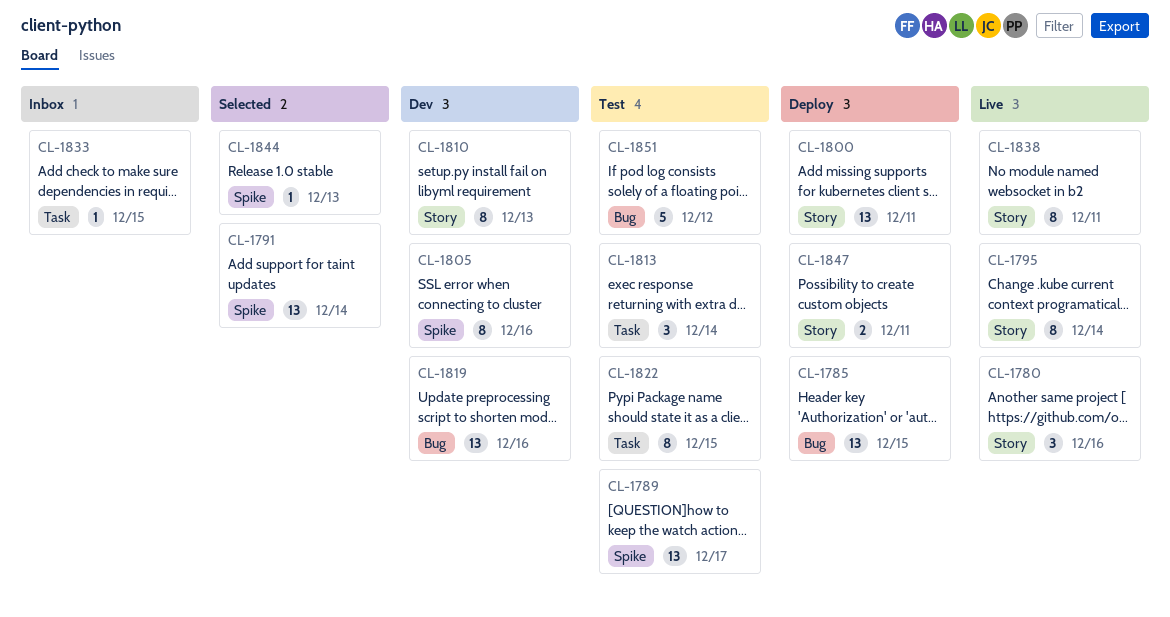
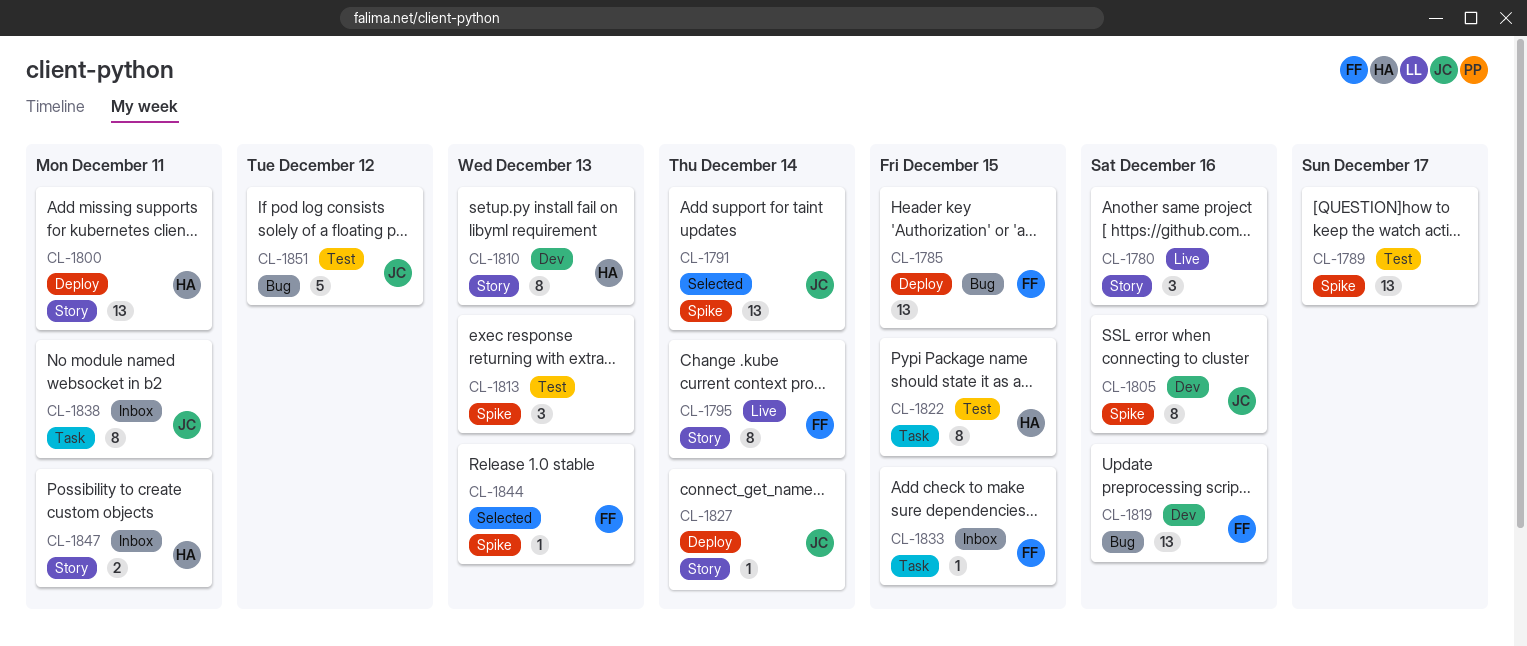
CL-1813, label: Task -> Spike
CL-1813, due: Dec 14 -> Dec 13
CL-1827: none -> present
CL-1838, status: Live -> Inbox
CL-1838, label: Story -> Task
CL-1847, status: Deploy -> Inbox

